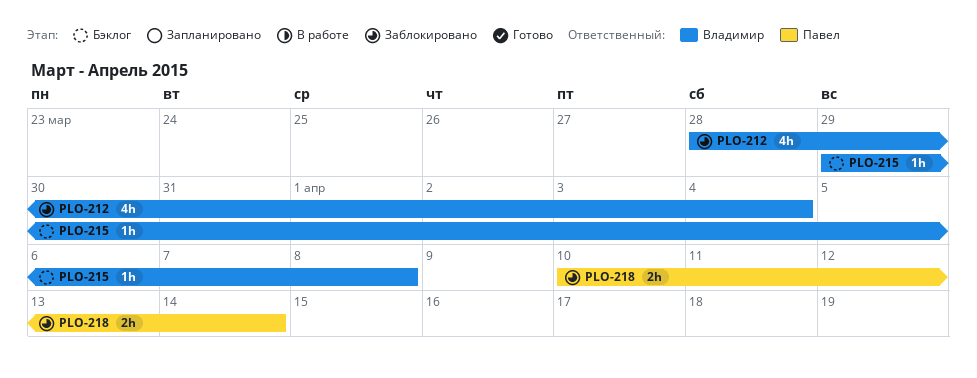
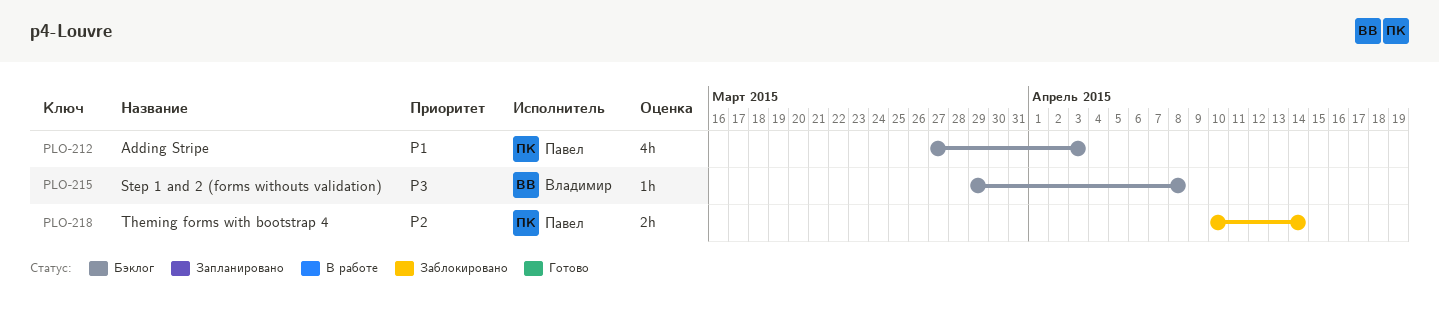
PLO-212, status: Заблокировано -> Бэклог
PLO-212, owner: Владимир -> Павел
PLO-212, start: Mar 28 -> Mar 27
PLO-212, due: Apr 4 -> Apr 3

